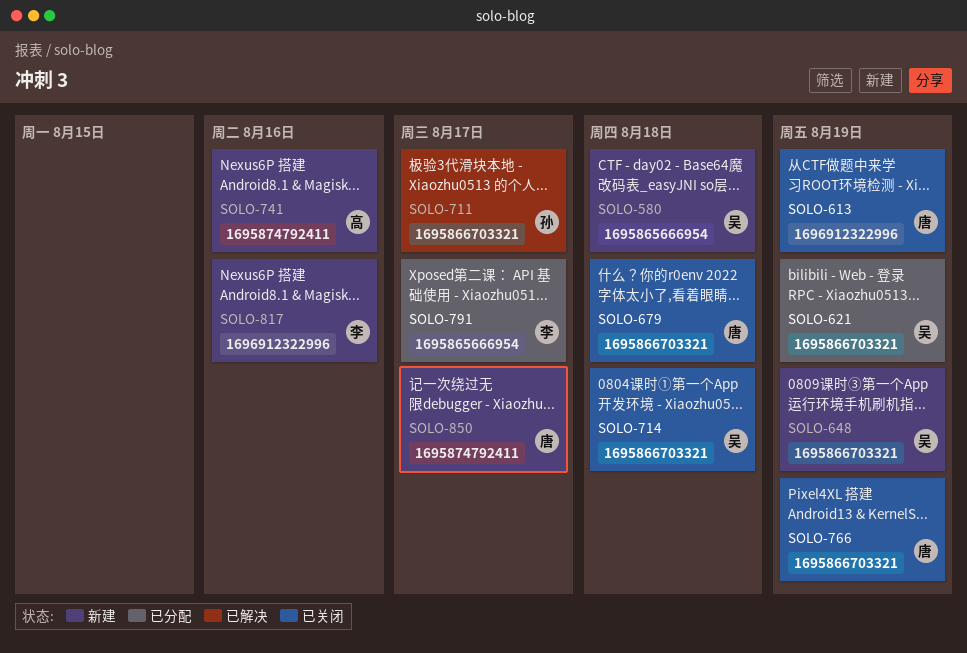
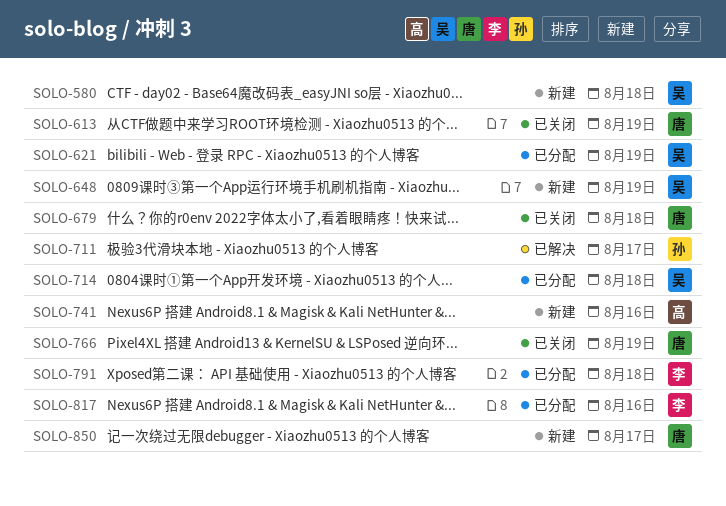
SOLO-714, status: 已关闭 -> 已分配
SOLO-791, due: Aug 17 -> Aug 18
SOLO-817, status: 新建 -> 已分配

